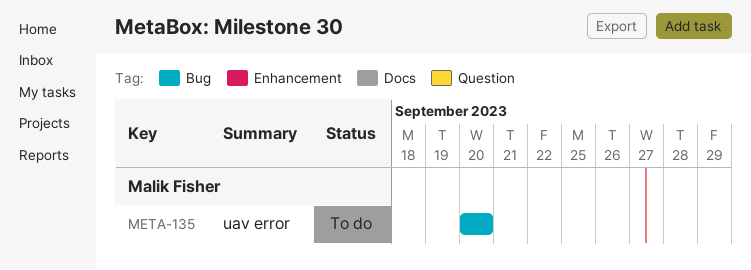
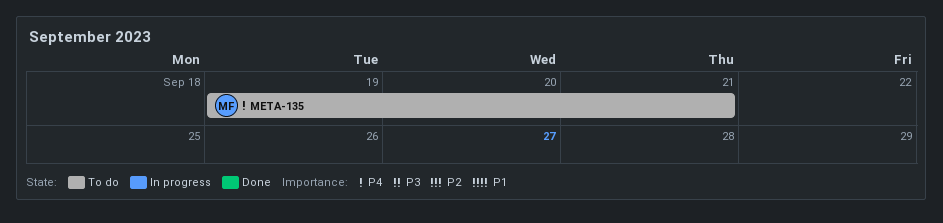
META-135, start: Sep 20 -> Sep 19
META-135, due: Sep 20 -> Sep 21

